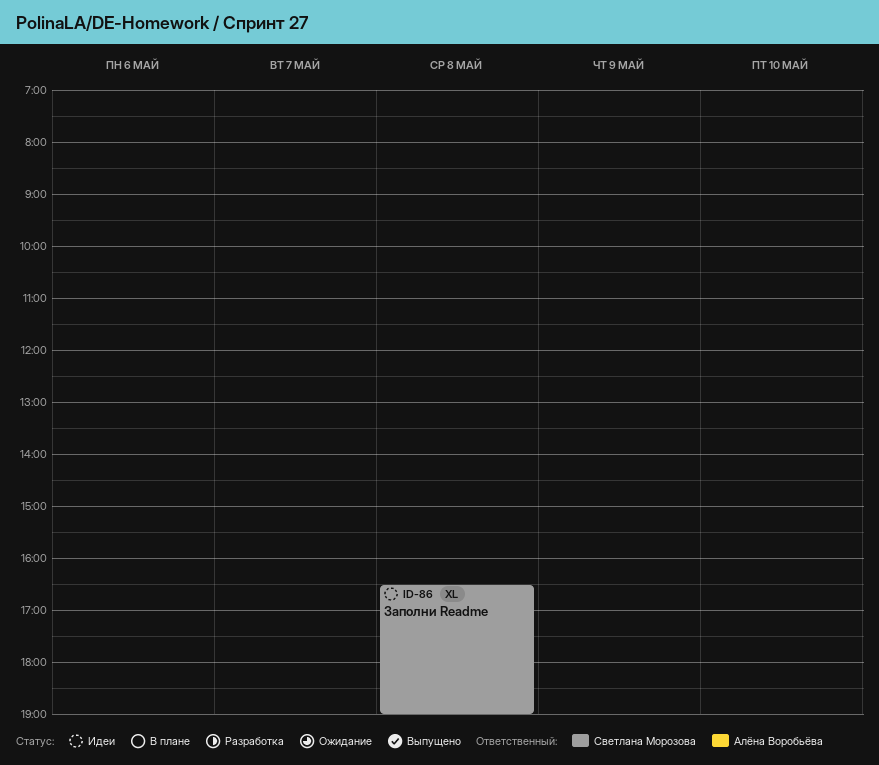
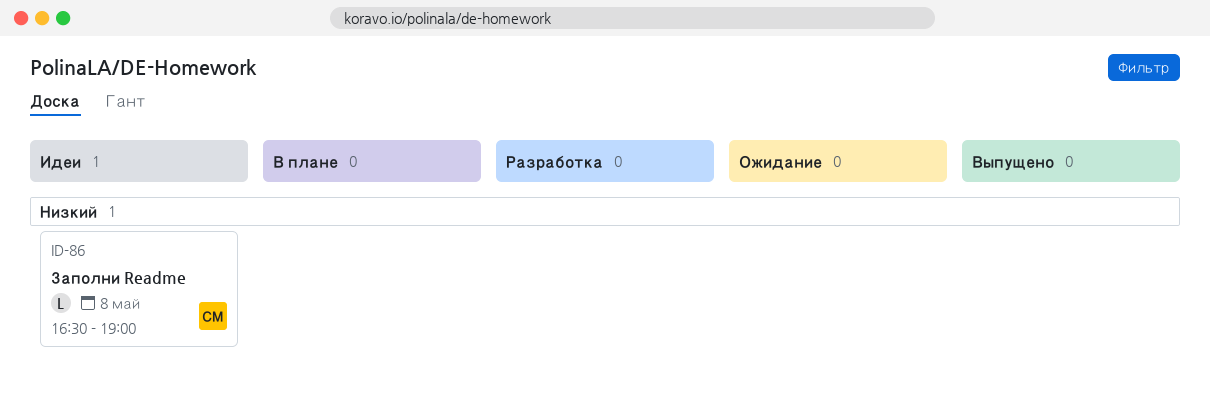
ID-86, estimate: XL -> L

